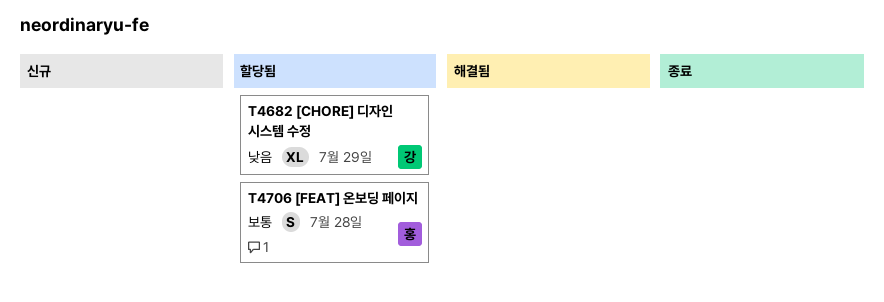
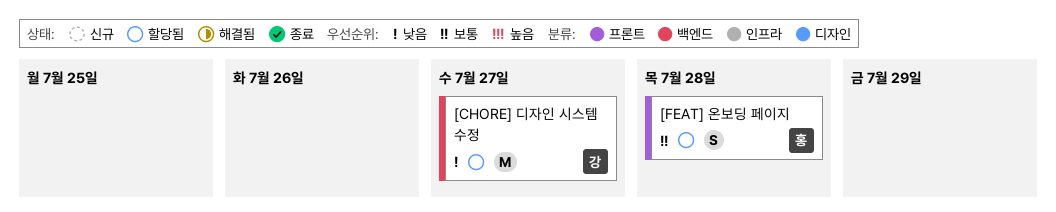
[CHORE] 디자인 시스템 수정, estimate: XL -> M
[CHORE] 디자인 시스템 수정, due: Jul 29 -> Jul 27

